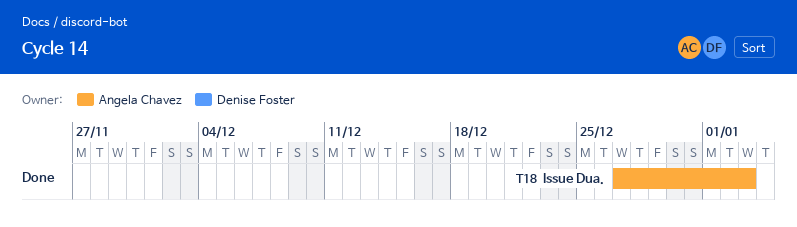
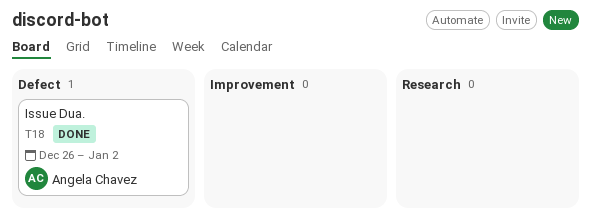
T18, start: Dec 27 -> Dec 26
T18, due: Jan 3 -> Jan 2

